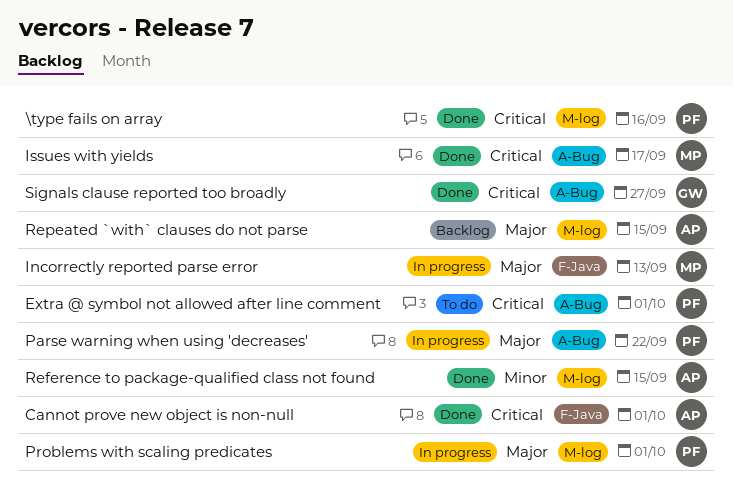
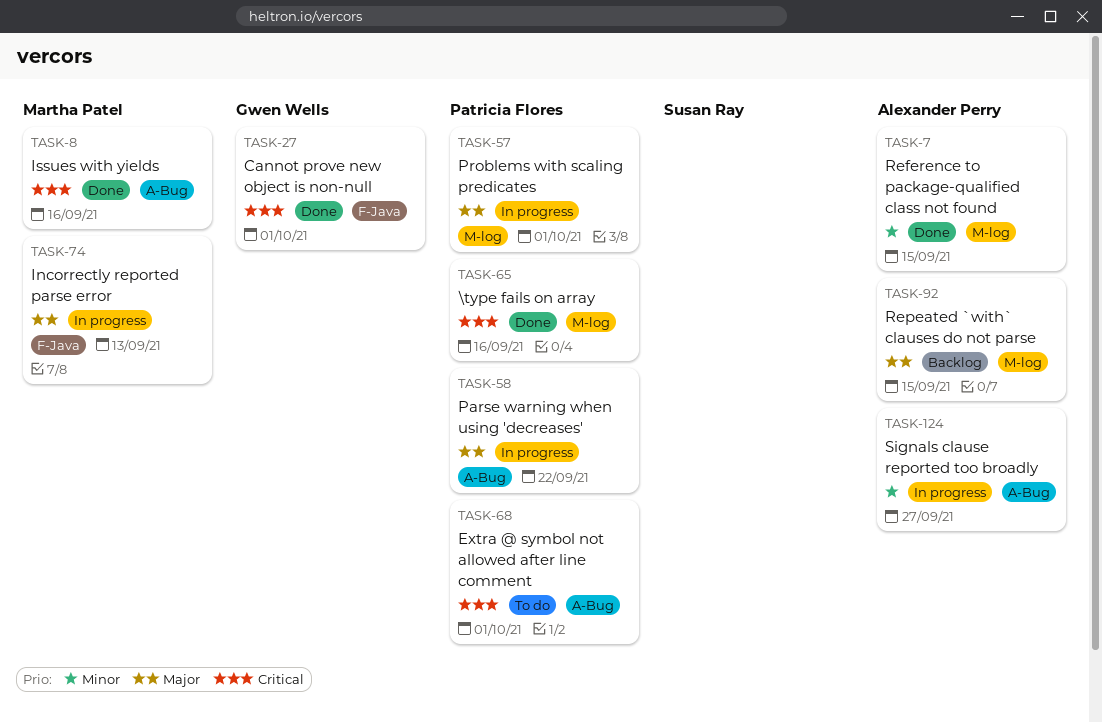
Cannot prove new object is non-null, owner: Alexander Perry -> Gwen Wells
Issues with yields, due: Sep 17 -> Sep 16
Signals clause reported too broadly, status: Done -> In progress
Signals clause reported too broadly, owner: Gwen Wells -> Alexander Perry
Signals clause reported too broadly, priority: Critical -> Minor

